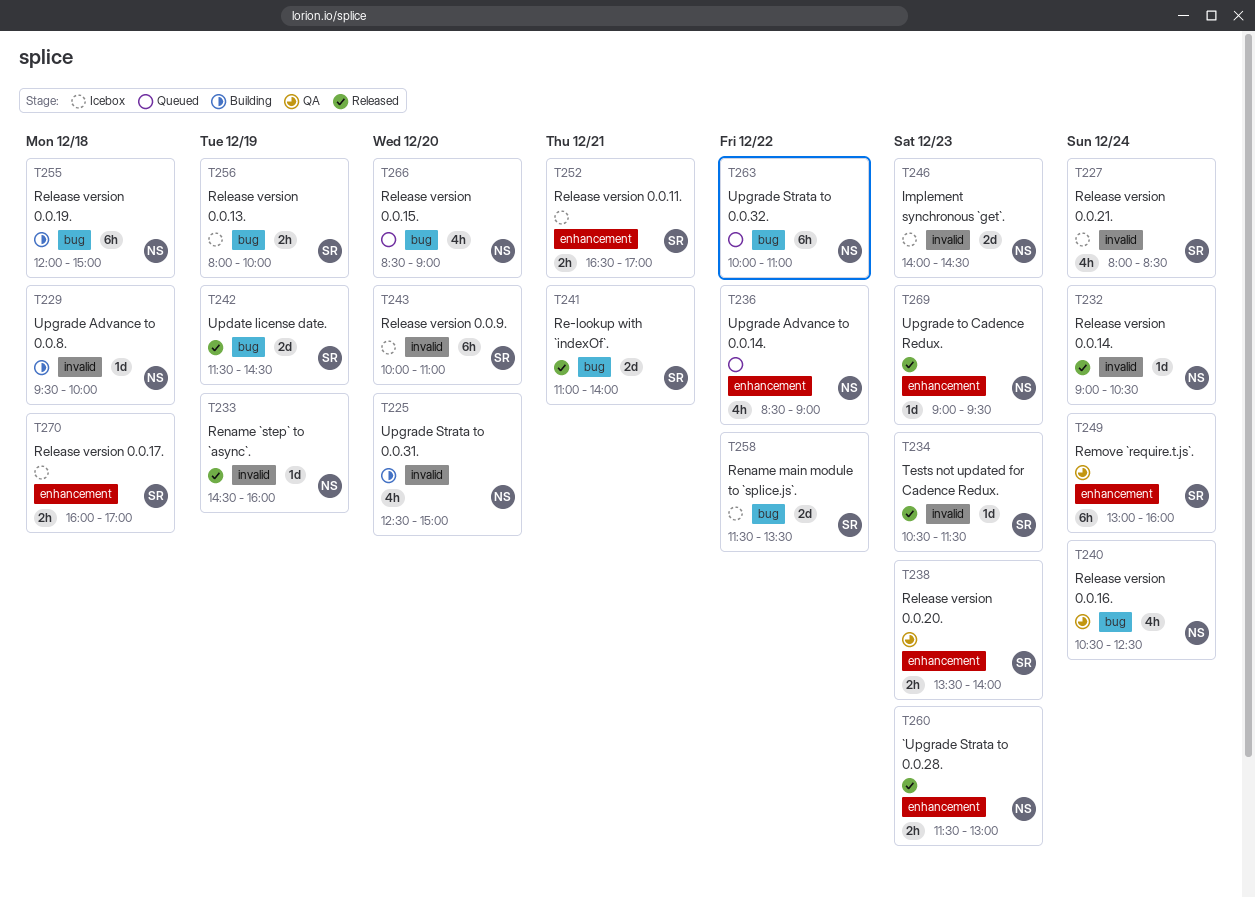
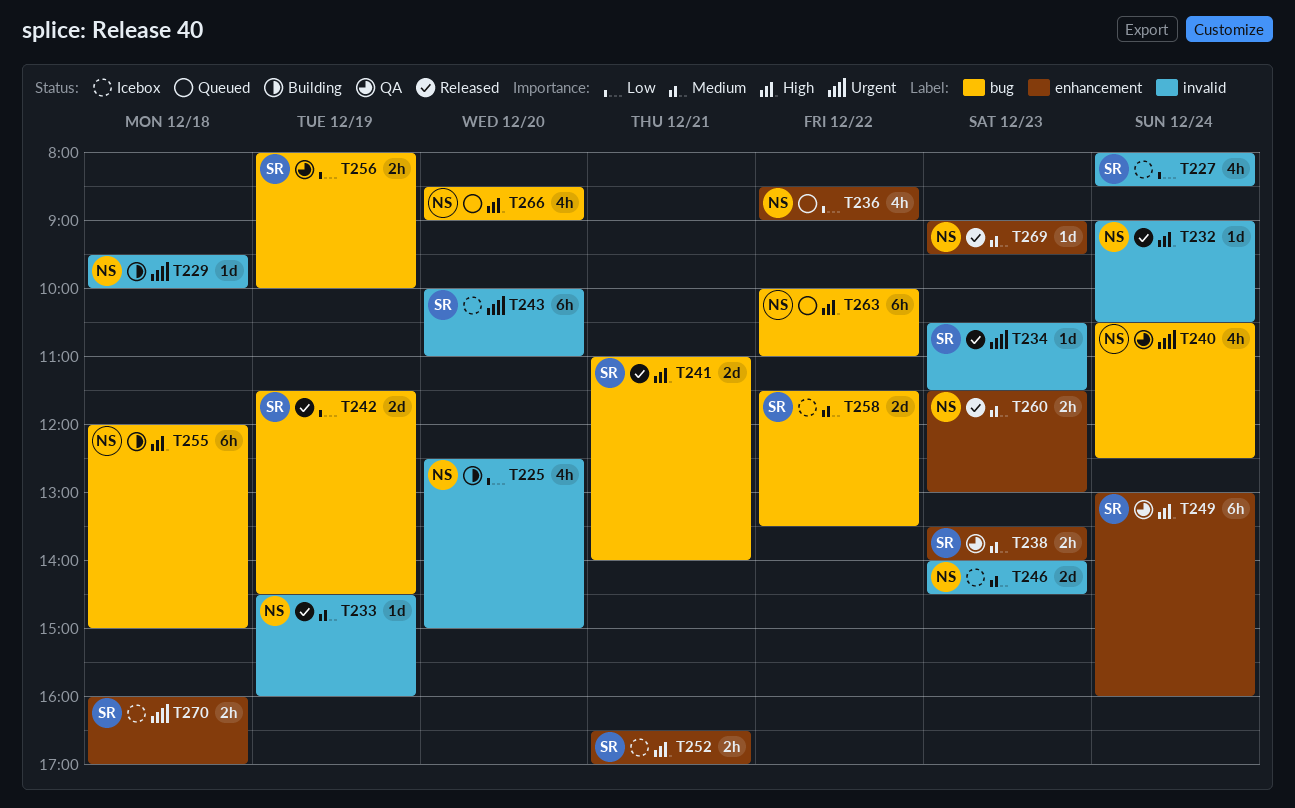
T256, status: Icebox -> QA

